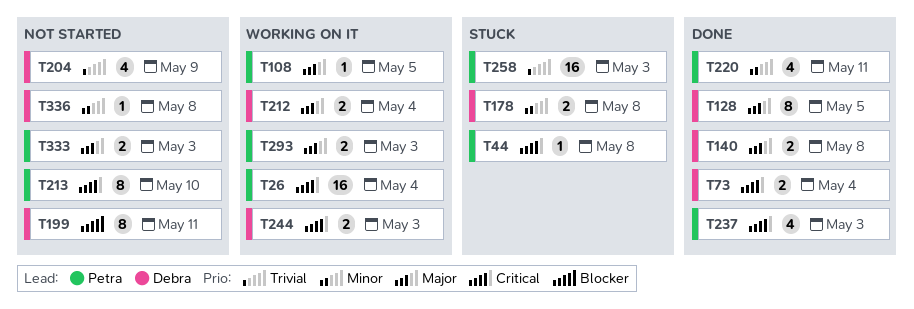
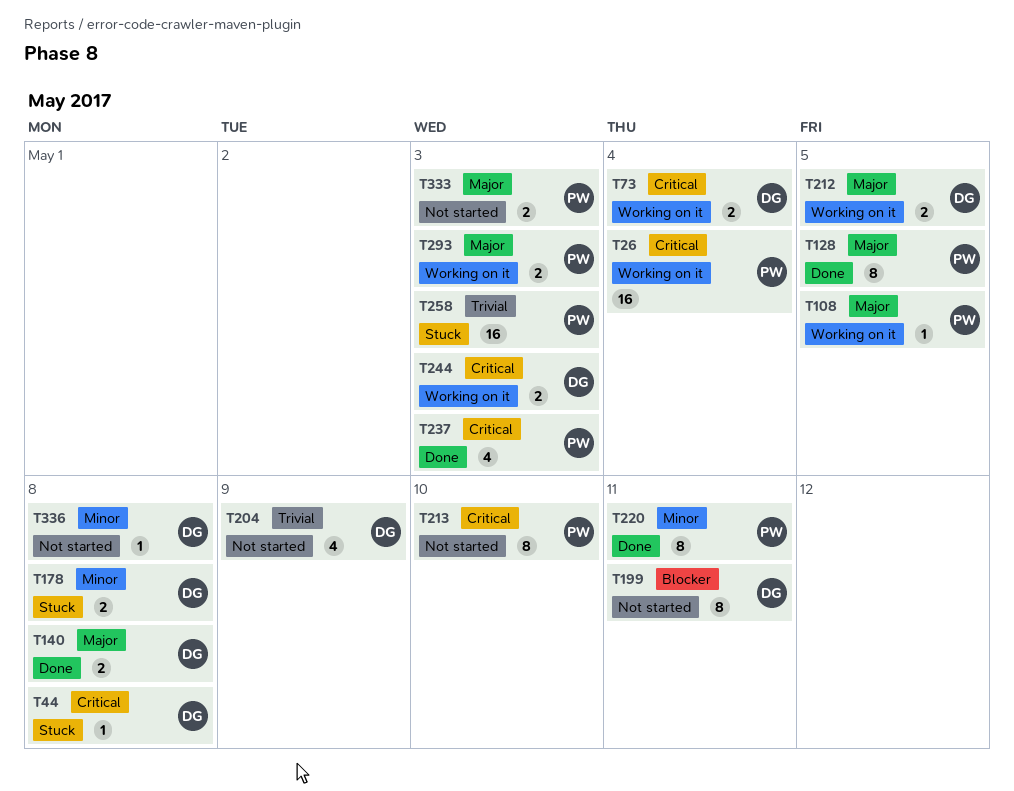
T44, owner: Petra -> Debra
T73, status: Done -> Working on it
T128, owner: Debra -> Petra
T212, due: May 4 -> May 5
T220, estimate: 4 -> 8

